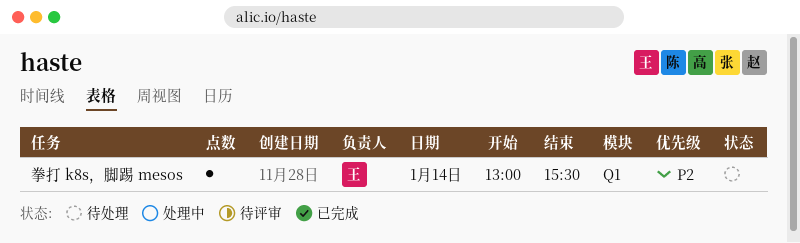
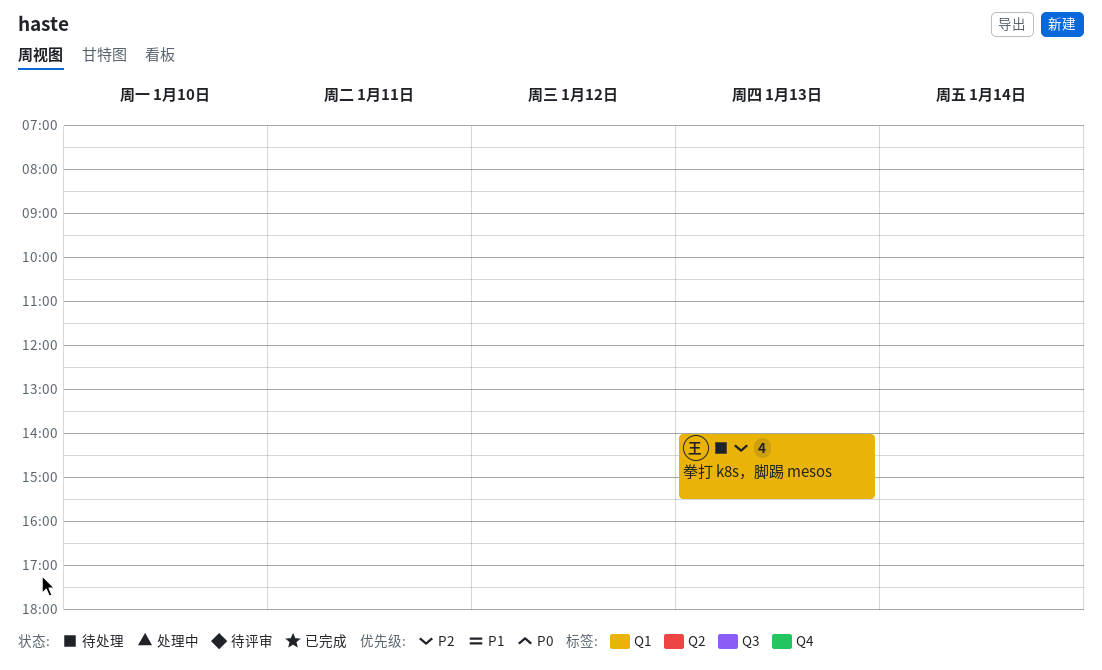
拳打 k8s，脚踢 mesos, estimate: 1 -> 4
拳打 k8s，脚踢 mesos, day: Jan 14 -> Jan 13
拳打 k8s，脚踢 mesos, begins: 13:00 -> 14:00

